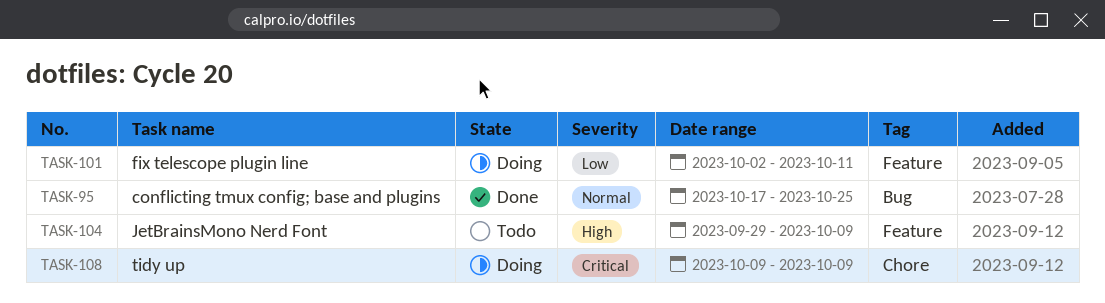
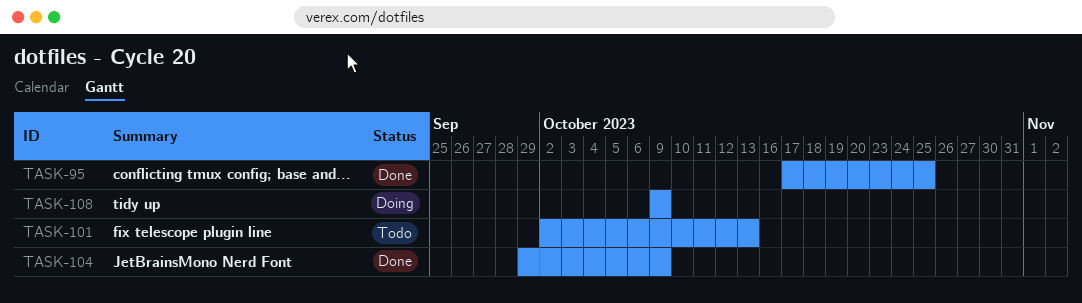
TASK-101, status: Doing -> Todo
TASK-101, due: Oct 11 -> Oct 13
TASK-104, status: Todo -> Done

